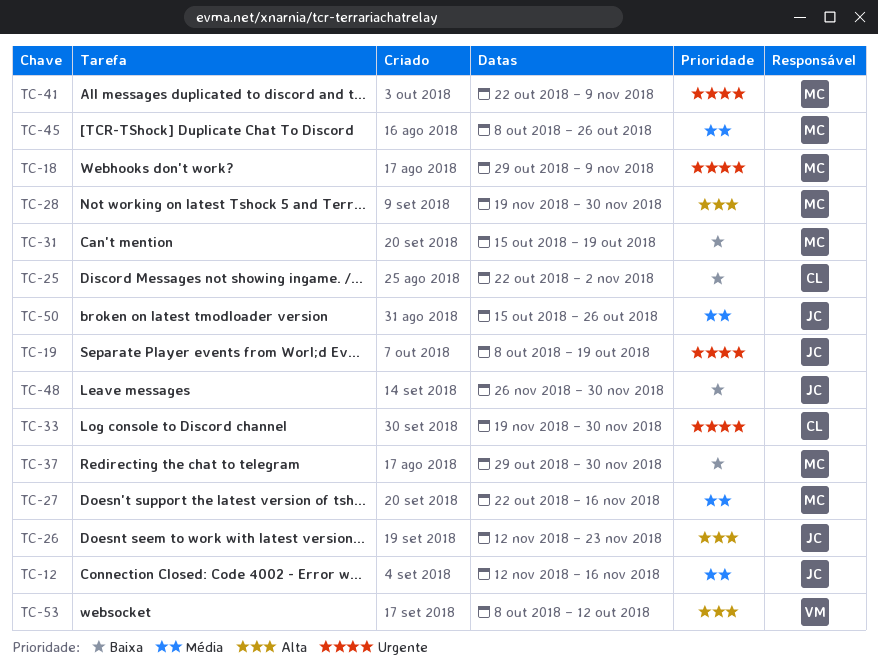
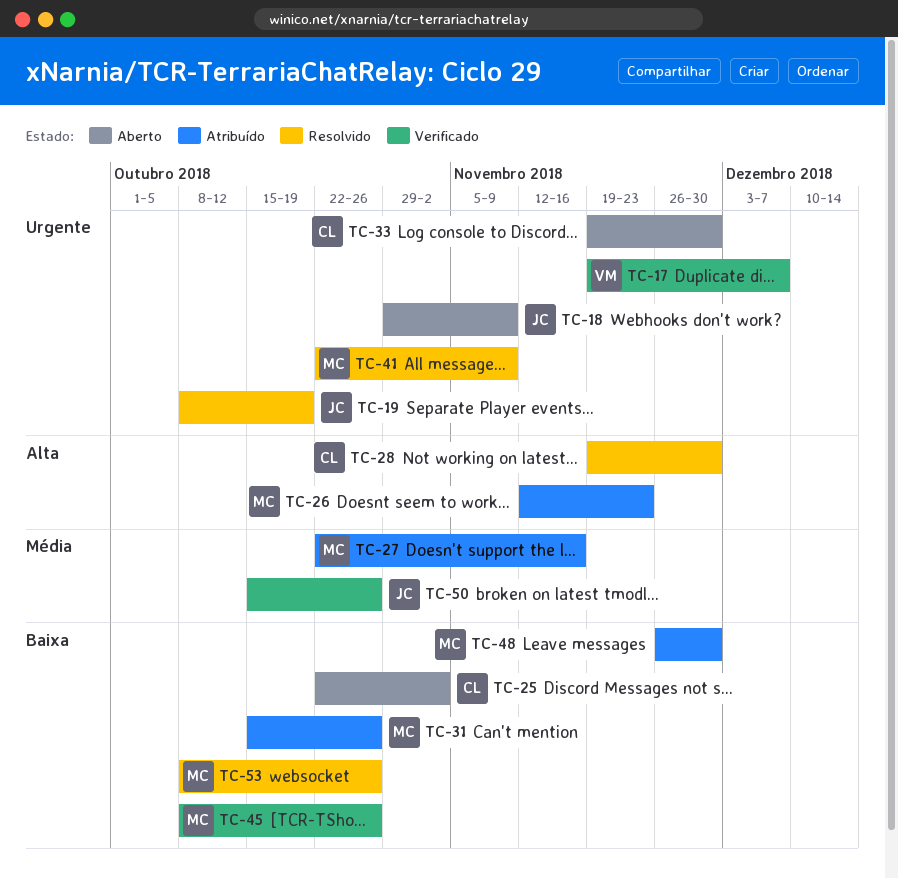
TC-12: present -> none
TC-17: none -> present
TC-18, owner: MC -> JC
TC-26, owner: JC -> MC
TC-28, owner: MC -> CL
TC-31, due: Oct 19 -> Oct 26
TC-37: present -> none
TC-45, priority: Média -> Baixa
TC-48, owner: JC -> MC
TC-53, owner: VM -> MC
TC-53, priority: Alta -> Baixa
TC-53, due: Oct 12 -> Oct 26

